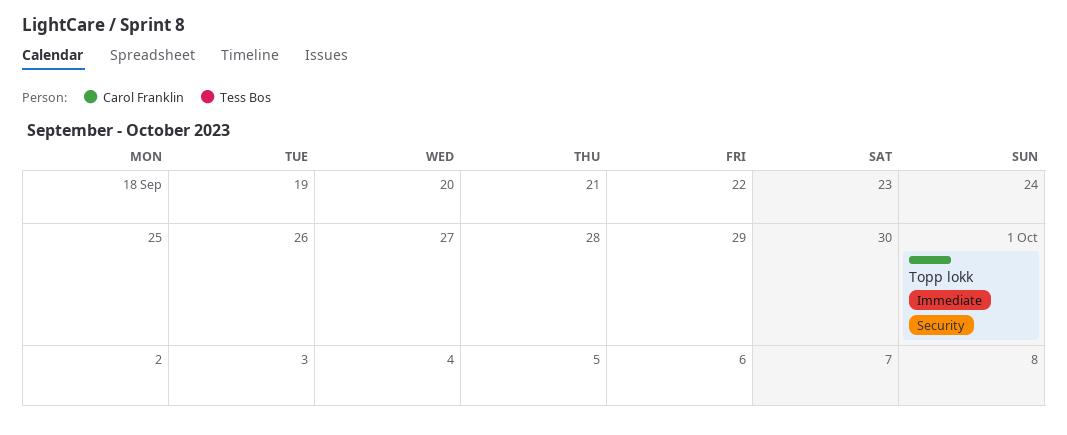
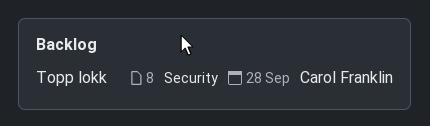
Topp lokk, due: Oct 1 -> Sep 28

